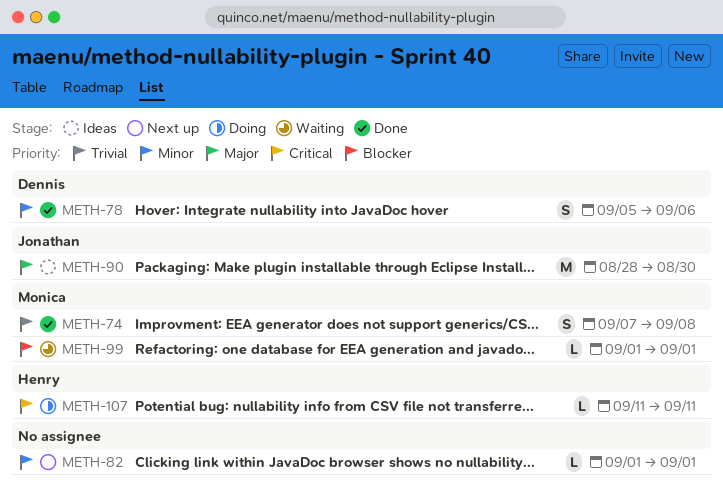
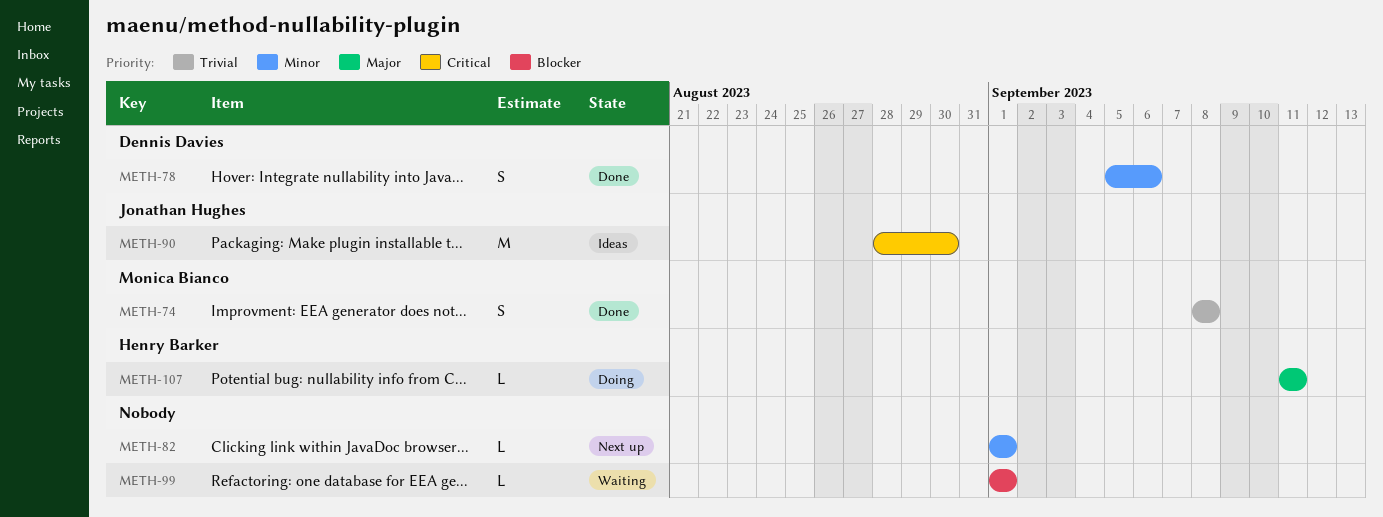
METH-74, start: Sep 7 -> Sep 8
METH-90, priority: Major -> Critical
METH-99, owner: Monica Bianco -> none
METH-107, priority: Critical -> Major

